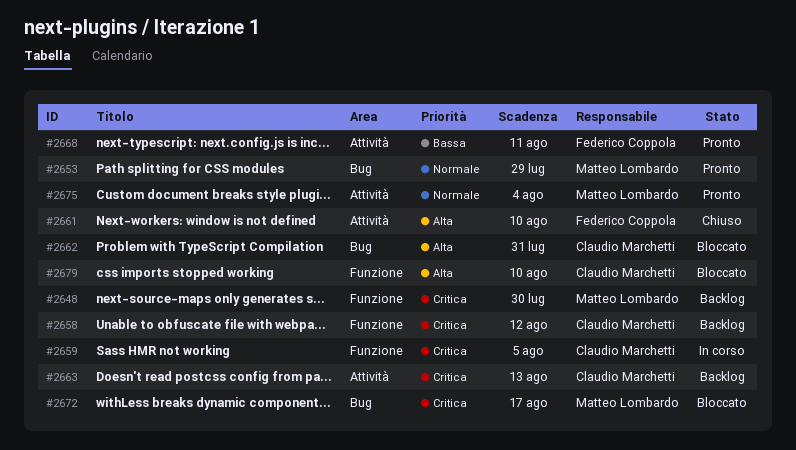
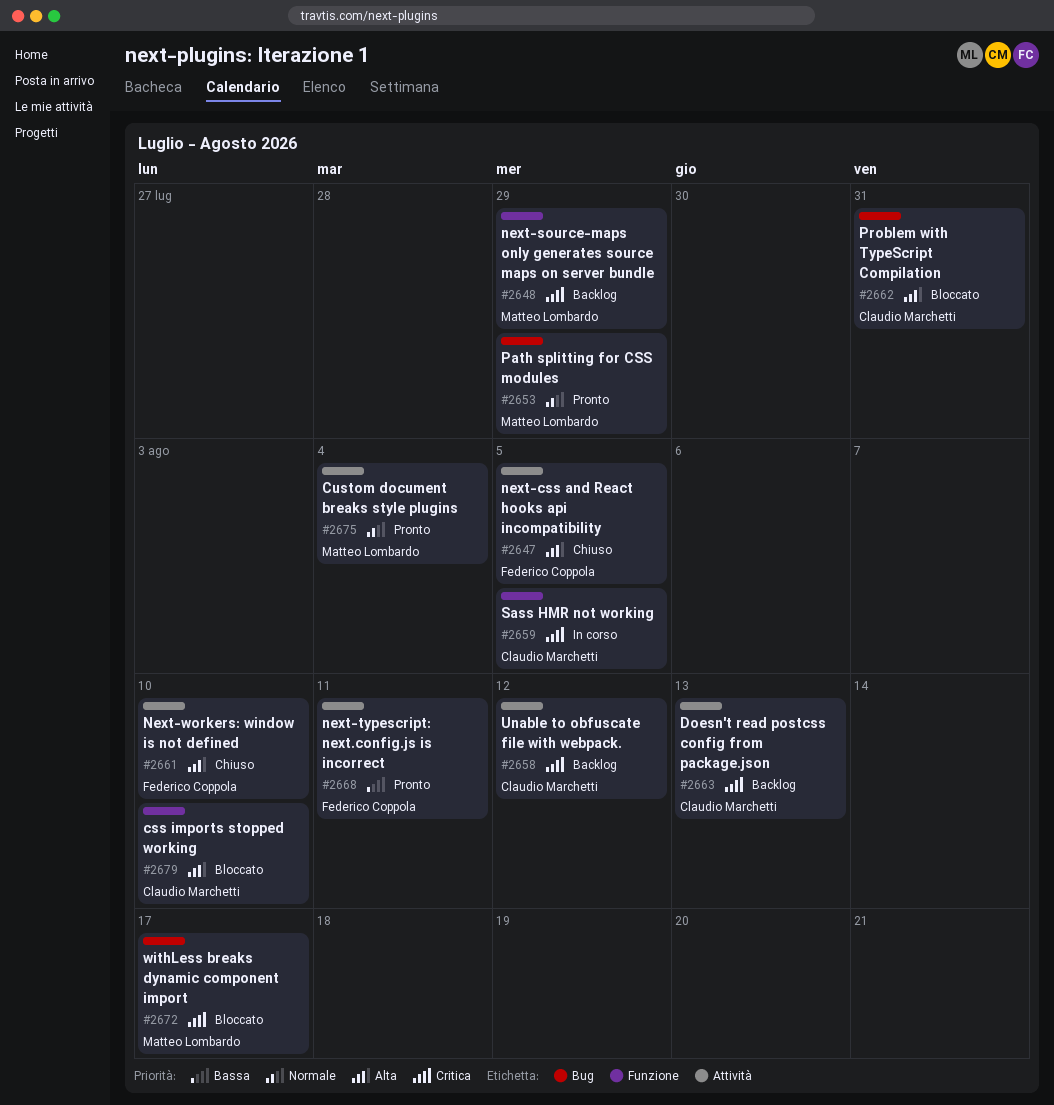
#2647: none -> present
#2648, due: Jul 30 -> Jul 29
#2658, label: Funzione -> Attività

